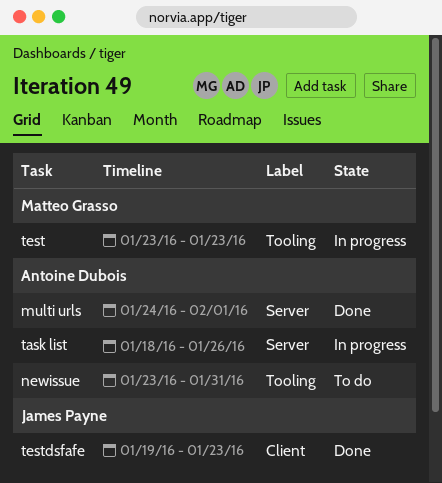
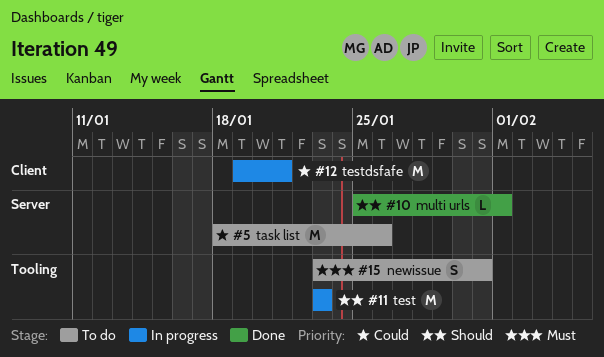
multi urls, start: Jan 24 -> Jan 25
task list, status: In progress -> To do
testdsfafe, status: Done -> In progress
testdsfafe, due: Jan 23 -> Jan 21

